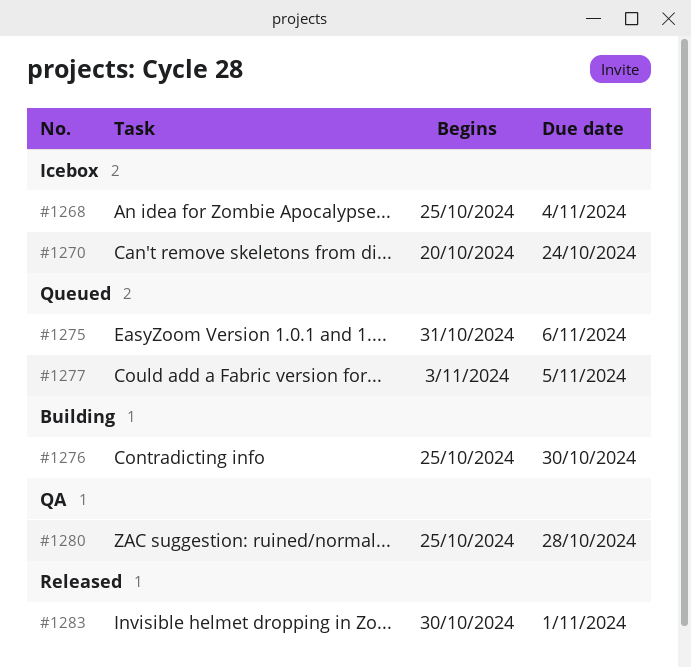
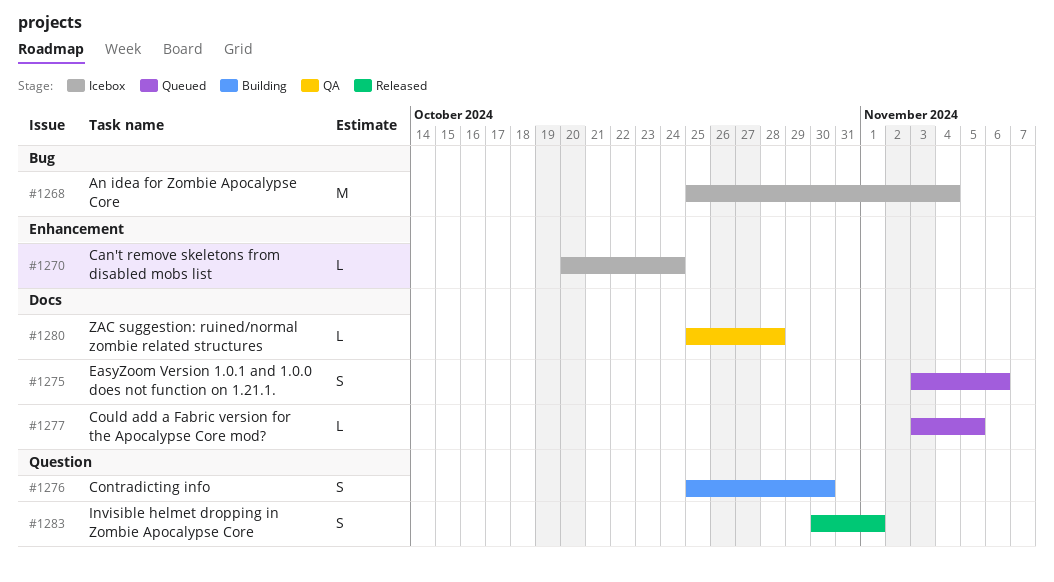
#1275, start: Oct 31 -> Nov 3

